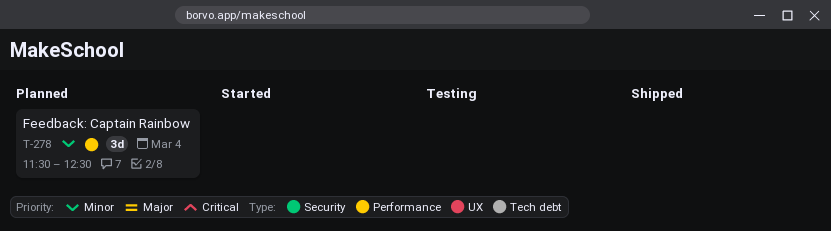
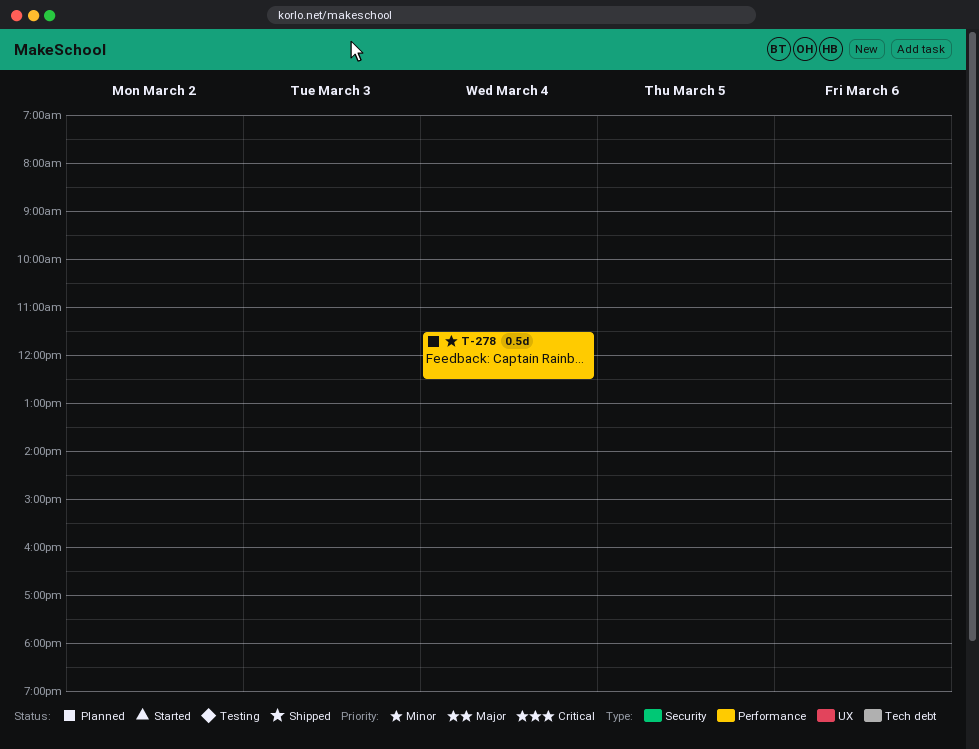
T-278, estimate: 3d -> 0.5d

